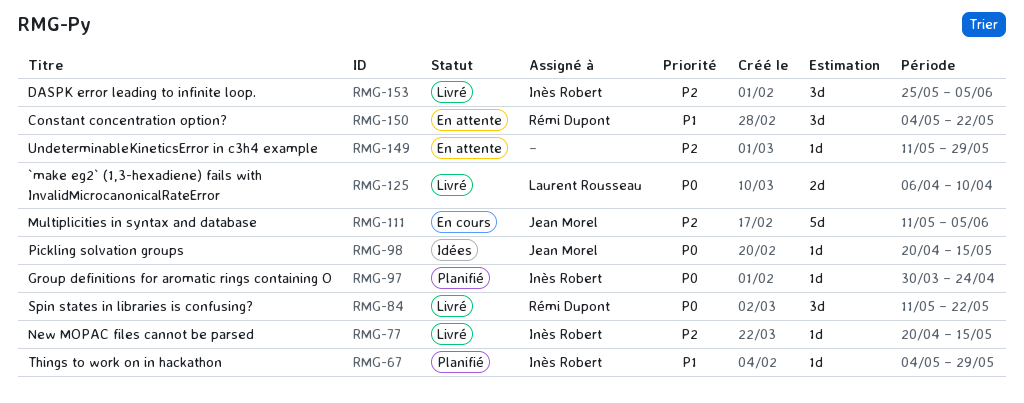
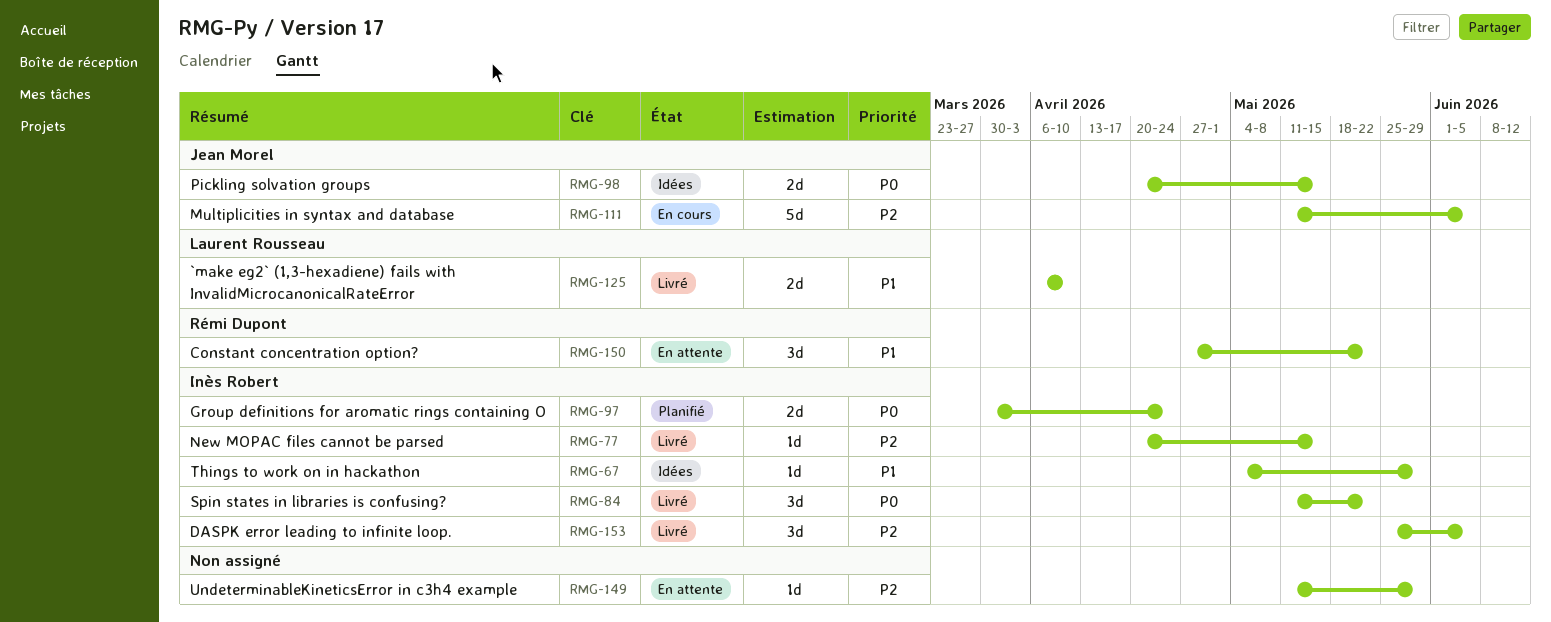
RMG-67, status: Planifié -> Idées
RMG-84, owner: Rémi Dupont -> Inès Robert
RMG-97, estimate: 1d -> 2d
RMG-98, estimate: 1d -> 2d
RMG-125, priority: P0 -> P1
RMG-150, start: May 4 -> Apr 27

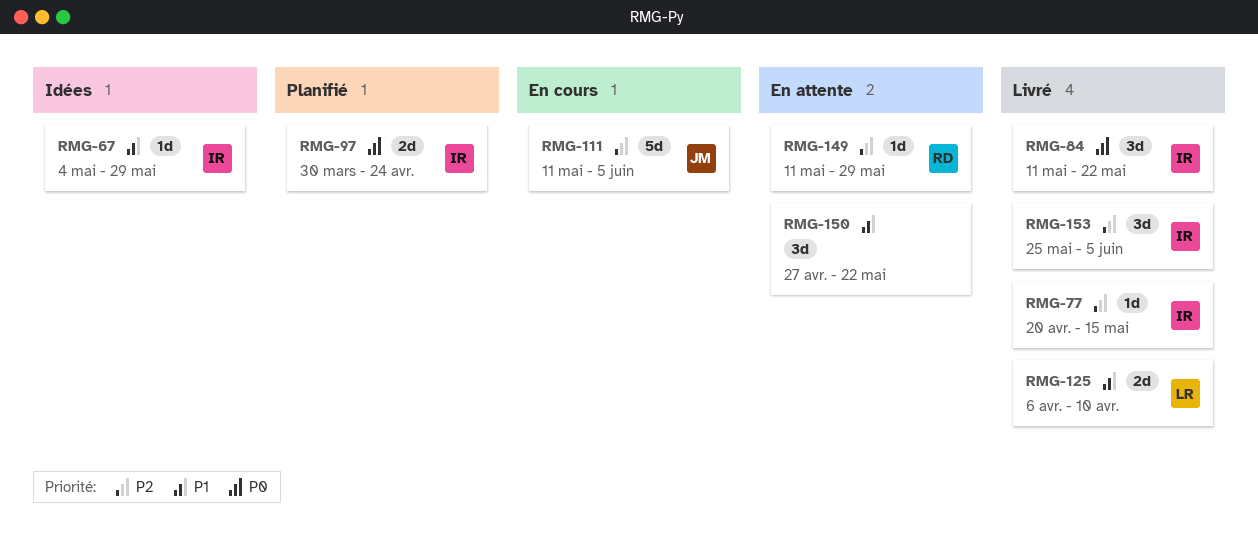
RMG-98: present -> none
RMG-149, owner: none -> Rémi Dupont
RMG-150, owner: Rémi Dupont -> none

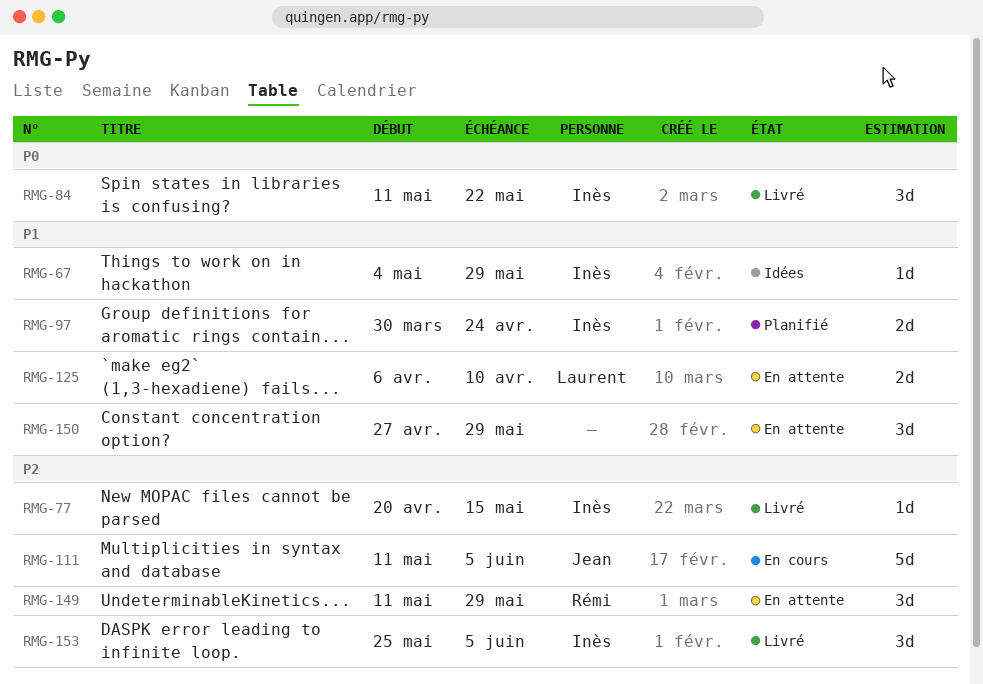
RMG-97, priority: P0 -> P1
RMG-125, status: Livré -> En attente
RMG-149, estimate: 1d -> 3d
RMG-150, due: May 22 -> May 29

